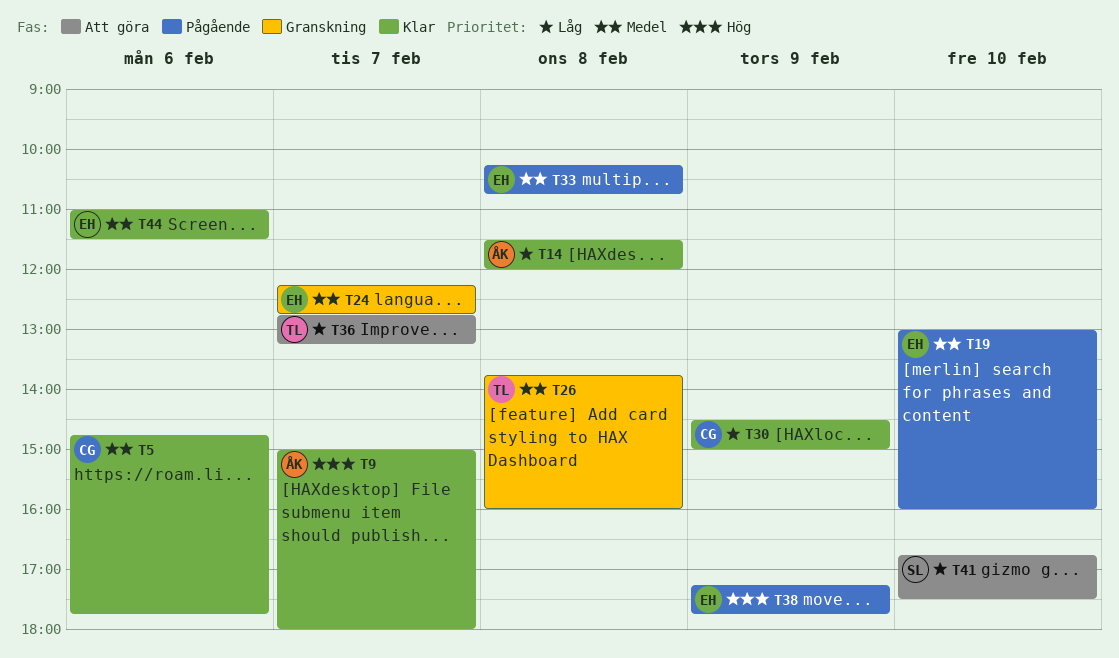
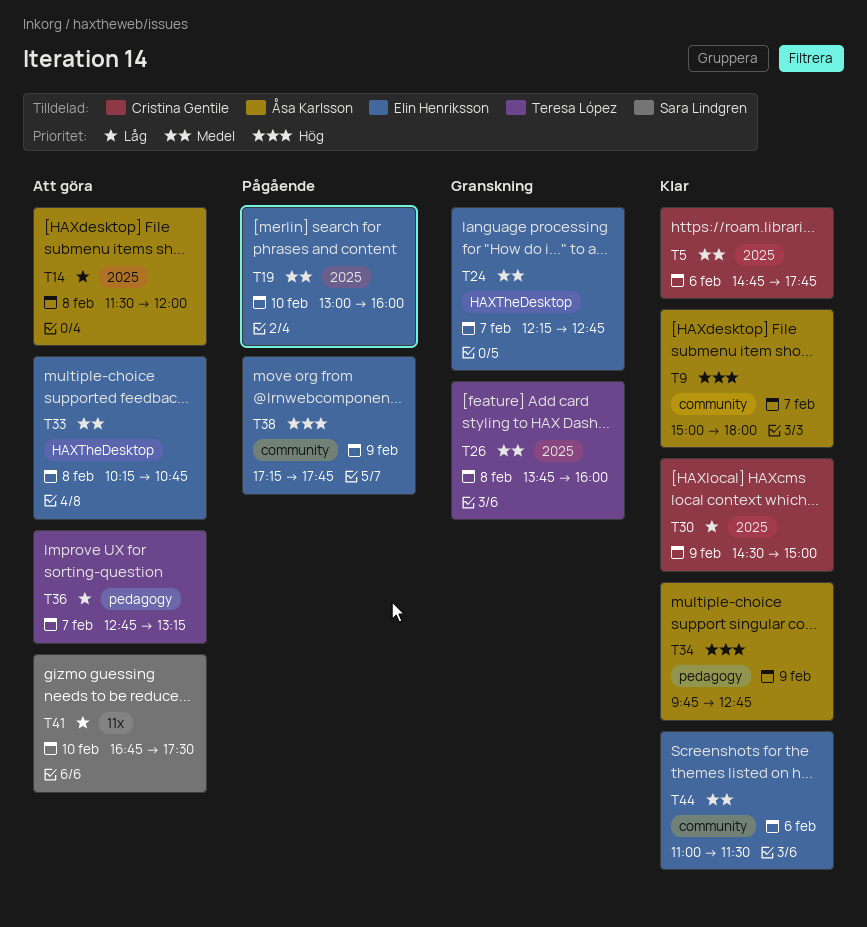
T14, status: Klar -> Att göra
T33, status: Pågående -> Att göra
T34: none -> present

